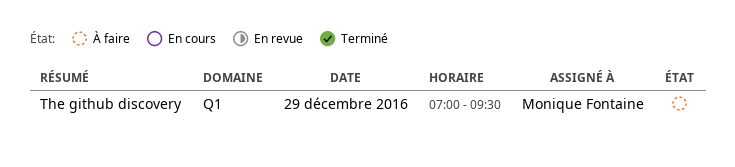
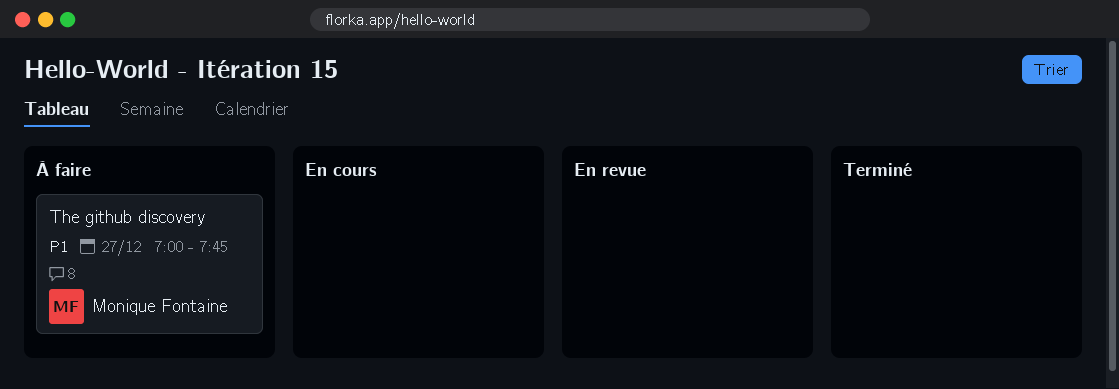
The github discovery, day: Dec 29 -> Dec 27
The github discovery, ends: 09:30 -> 07:45

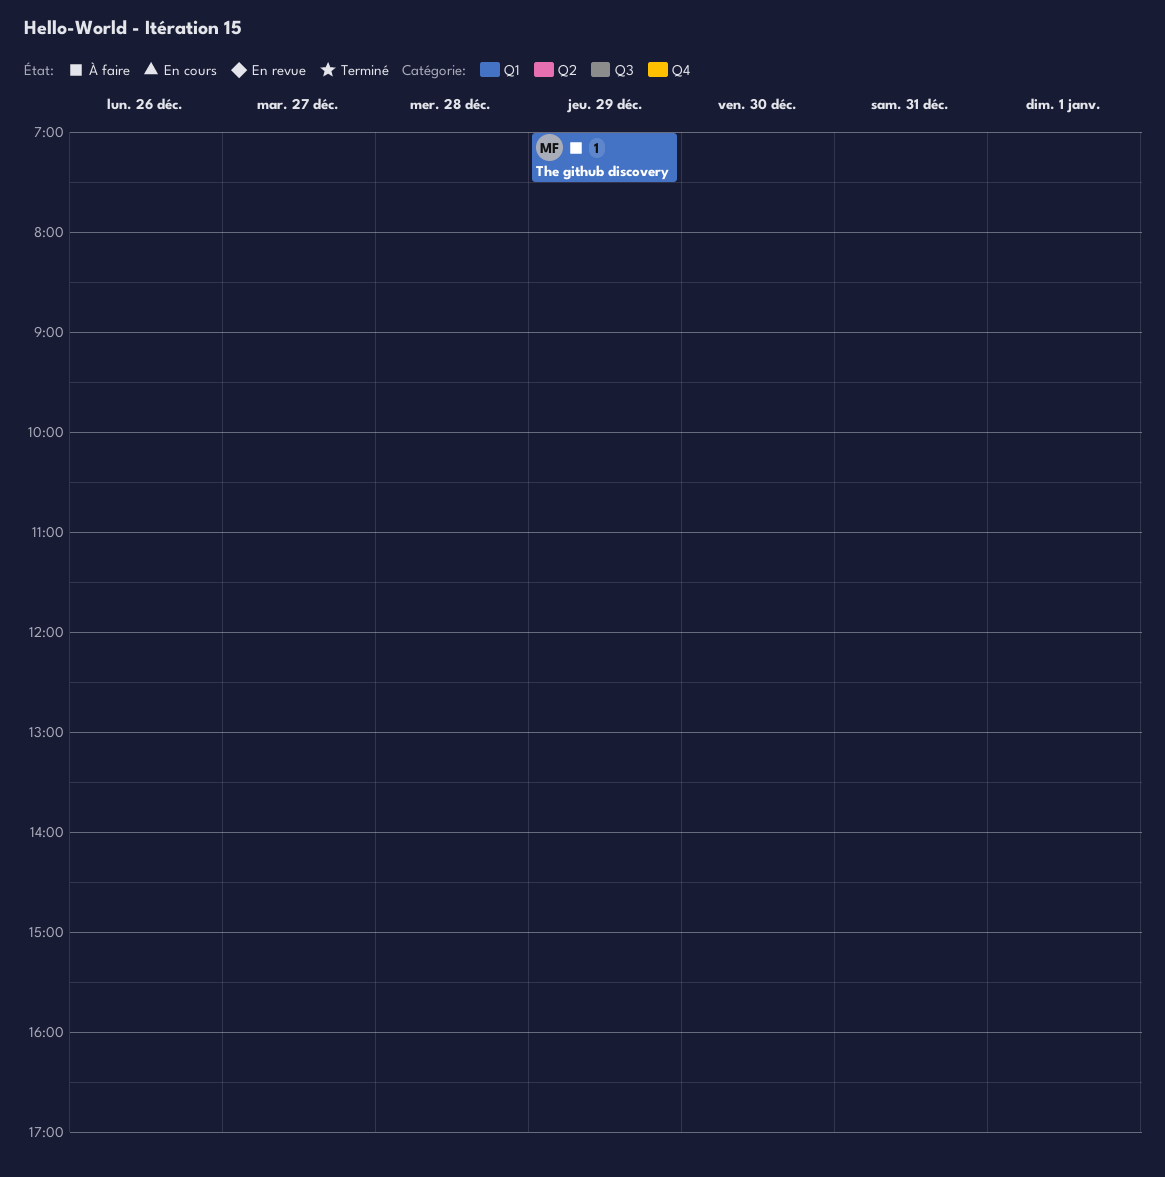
The github discovery, day: Dec 27 -> Dec 29
The github discovery, ends: 07:45 -> 07:30

